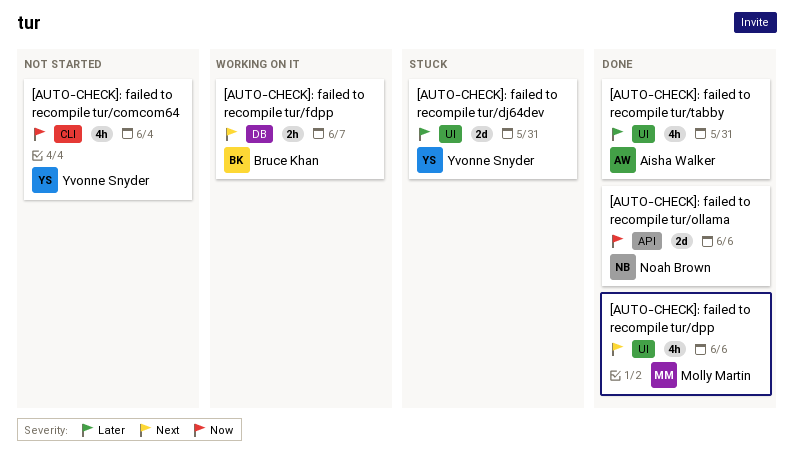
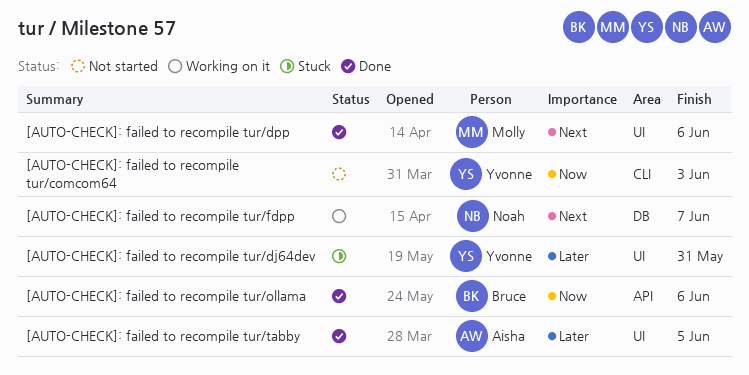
[AUTO-CHECK]: failed to recompile tur/comcom64, due: Jun 4 -> Jun 3
[AUTO-CHECK]: failed to recompile tur/fdpp, owner: Bruce Khan -> Noah Brown
[AUTO-CHECK]: failed to recompile tur/ollama, owner: Noah Brown -> Bruce Khan
[AUTO-CHECK]: failed to recompile tur/tabby, due: May 31 -> Jun 5

